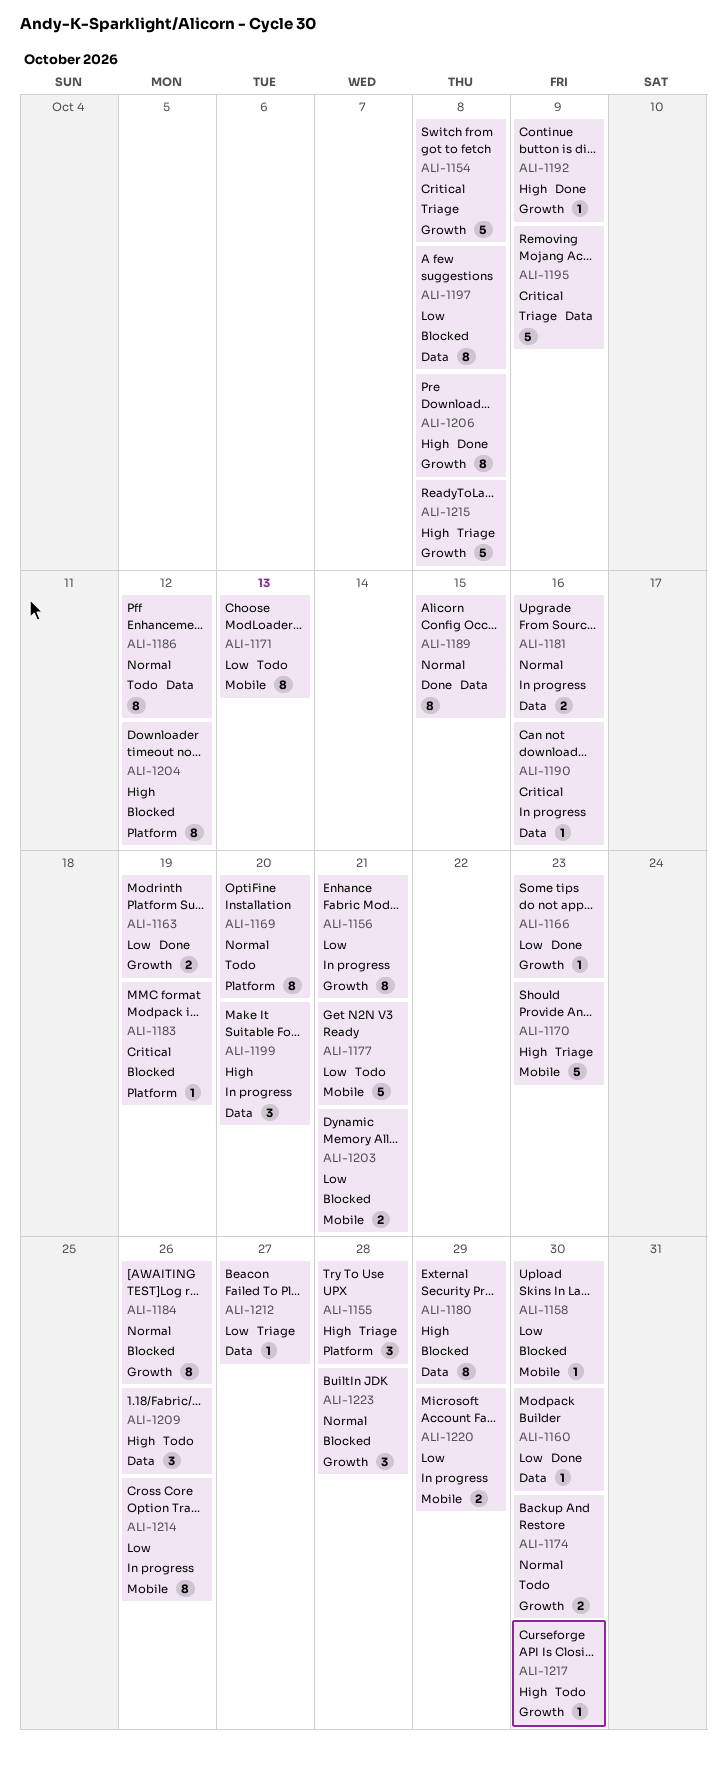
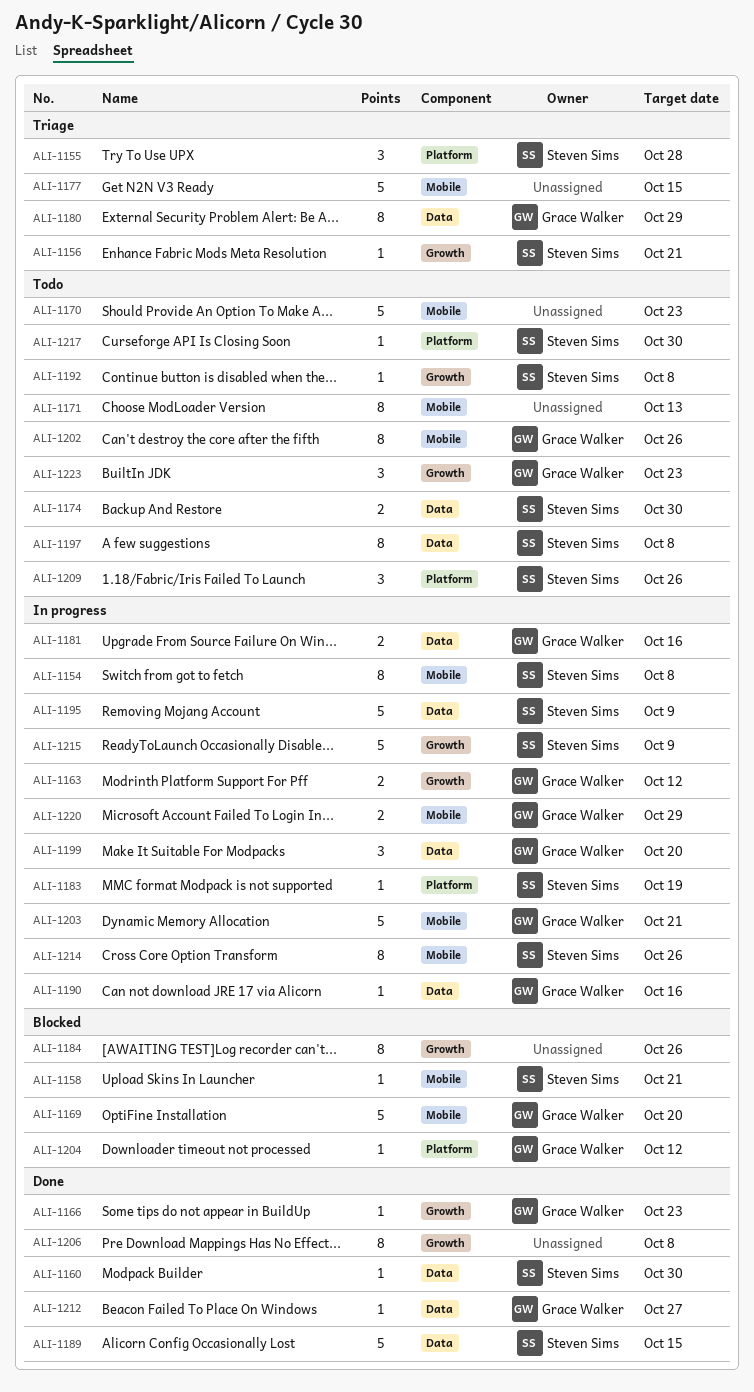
ALI-1154, status: Triage -> In progress
ALI-1154, label: Growth -> Mobile
ALI-1154, estimate: 5 -> 8
ALI-1156, status: In progress -> Triage
ALI-1156, estimate: 8 -> 1
ALI-1158, due: Oct 30 -> Oct 21
ALI-1163, status: Done -> In progress
ALI-1163, due: Oct 19 -> Oct 12
ALI-1169, status: Todo -> Blocked
ALI-1169, label: Platform -> Mobile
ALI-1169, estimate: 8 -> 5
ALI-1170, status: Triage -> Todo
ALI-1174, label: Growth -> Data
ALI-1177, status: Todo -> Triage
ALI-1177, due: Oct 21 -> Oct 15
ALI-1180, status: Blocked -> Triage
ALI-1183, status: Blocked -> In progress
ALI-1186: present -> none
ALI-1189, estimate: 8 -> 5
ALI-1192, status: Done -> Todo
ALI-1192, due: Oct 9 -> Oct 8
ALI-1195, status: Triage -> In progress
ALI-1197, status: Blocked -> Todo
ALI-1202: none -> present
ALI-1203, status: Blocked -> In progress
ALI-1203, estimate: 2 -> 5
ALI-1204, estimate: 8 -> 1
ALI-1209, label: Data -> Platform
ALI-1212, status: Triage -> Done
ALI-1215, status: Triage -> In progress
ALI-1215, due: Oct 8 -> Oct 9
ALI-1217, label: Growth -> Platform
ALI-1223, status: Blocked -> Todo
ALI-1223, due: Oct 28 -> Oct 23

